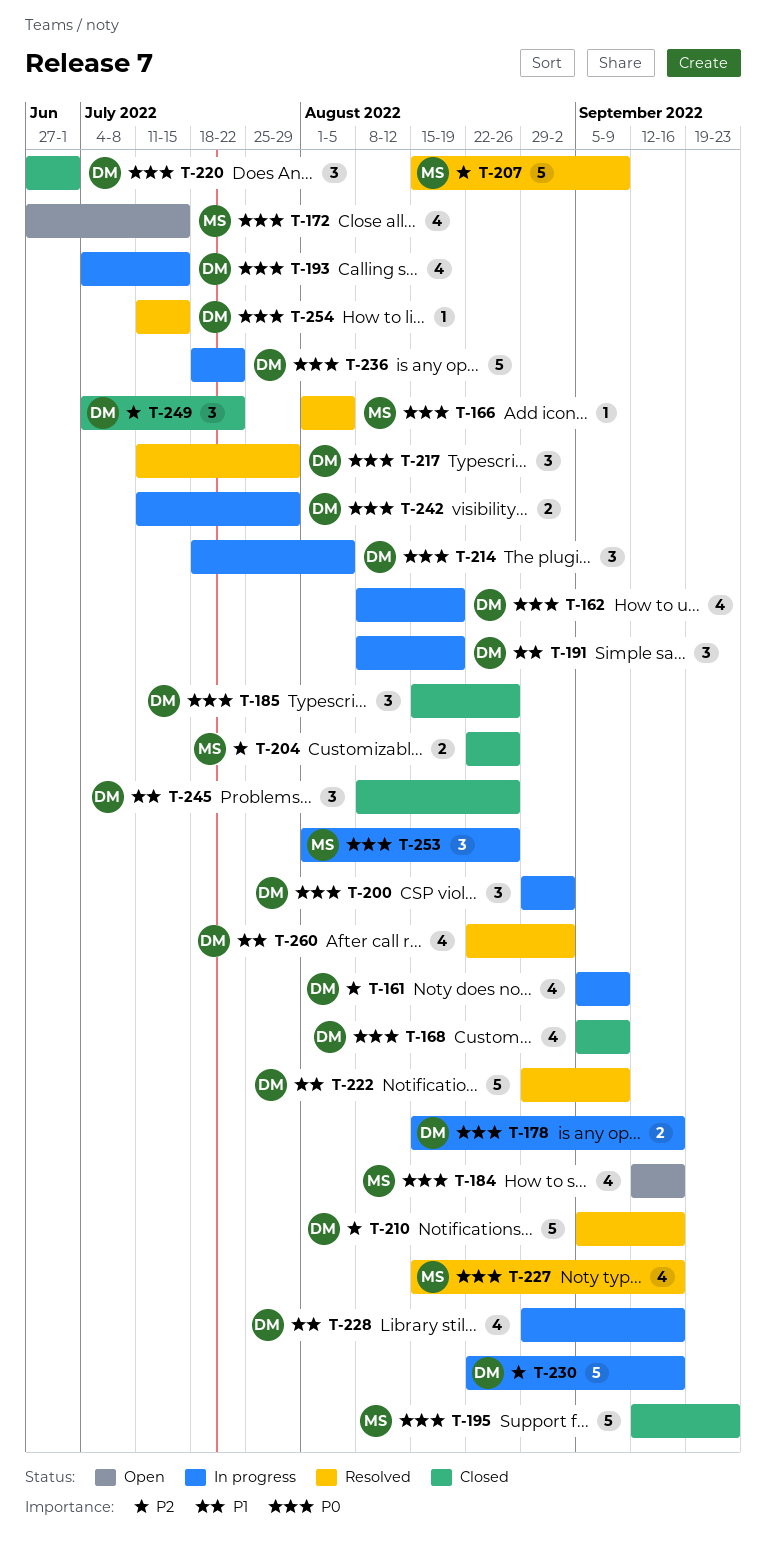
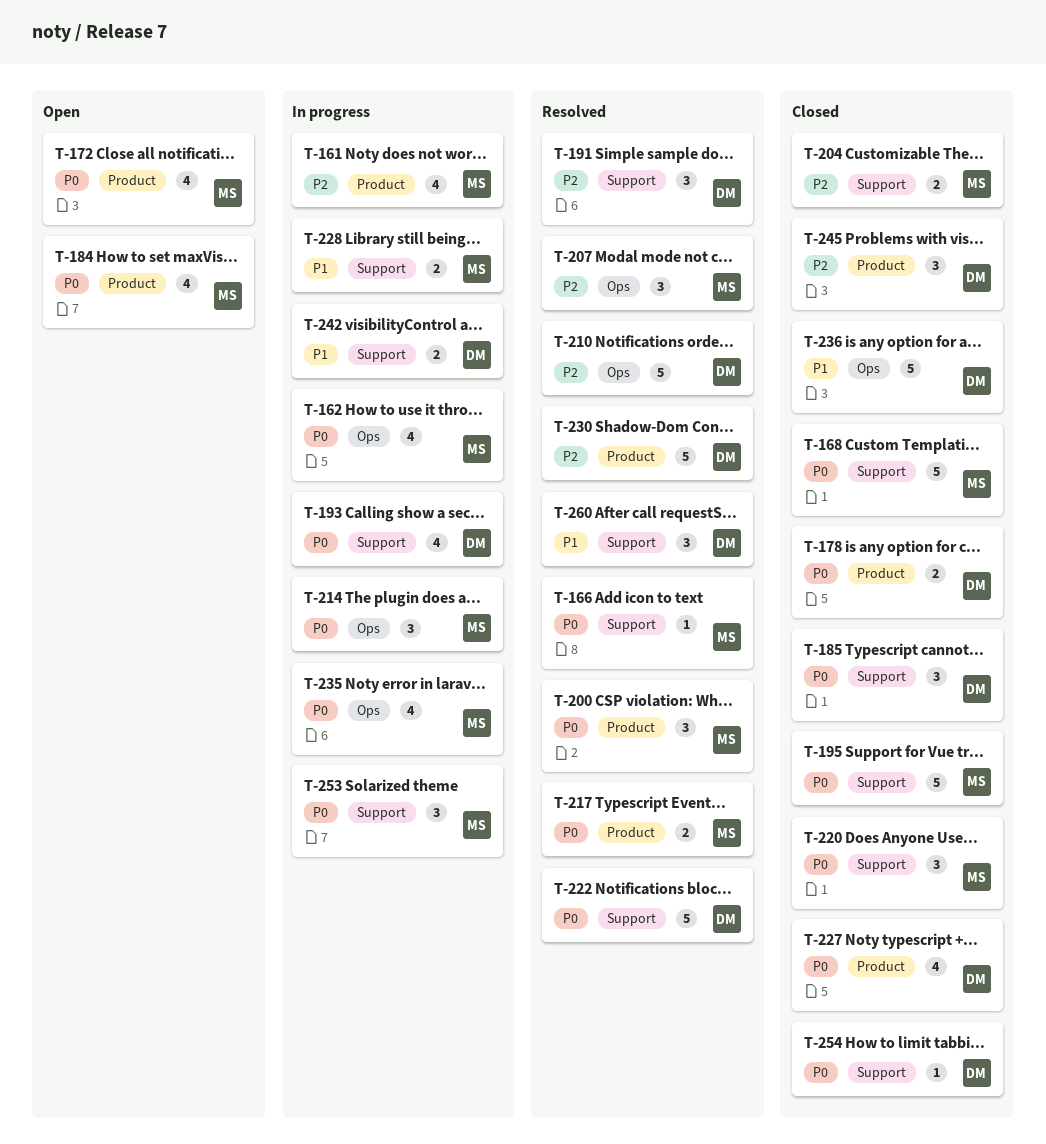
T-161, owner: DM -> MS
T-162, owner: DM -> MS
T-168, owner: DM -> MS
T-168, estimate: 4 -> 5
T-178, status: In progress -> Closed
T-191, status: In progress -> Resolved
T-191, priority: P1 -> P2
T-200, status: In progress -> Resolved
T-200, owner: DM -> MS
T-207, estimate: 5 -> 3
T-214, owner: DM -> MS
T-217, owner: DM -> MS
T-217, estimate: 3 -> 2
T-220, owner: DM -> MS
T-222, priority: P1 -> P0
T-227, status: Resolved -> Closed
T-227, owner: MS -> DM
T-228, owner: DM -> MS
T-228, estimate: 4 -> 2
T-230, status: In progress -> Resolved
T-235: none -> present
T-236, status: In progress -> Closed
T-236, priority: P0 -> P1
T-242, priority: P0 -> P1
T-245, priority: P1 -> P2
T-249: present -> none
T-254, status: Resolved -> Closed
T-260, estimate: 4 -> 3

